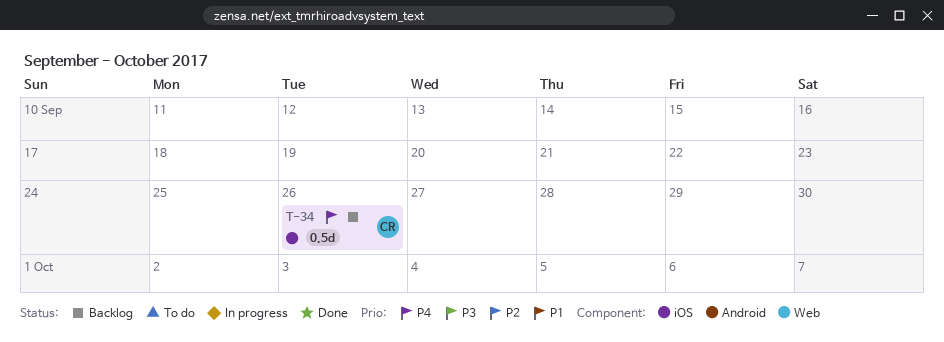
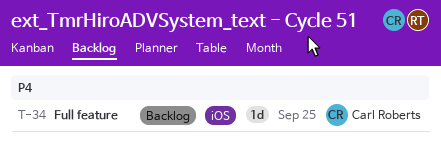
T-34, estimate: 0.5d -> 1d
T-34, due: Sep 26 -> Sep 25

